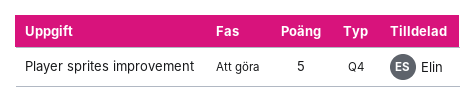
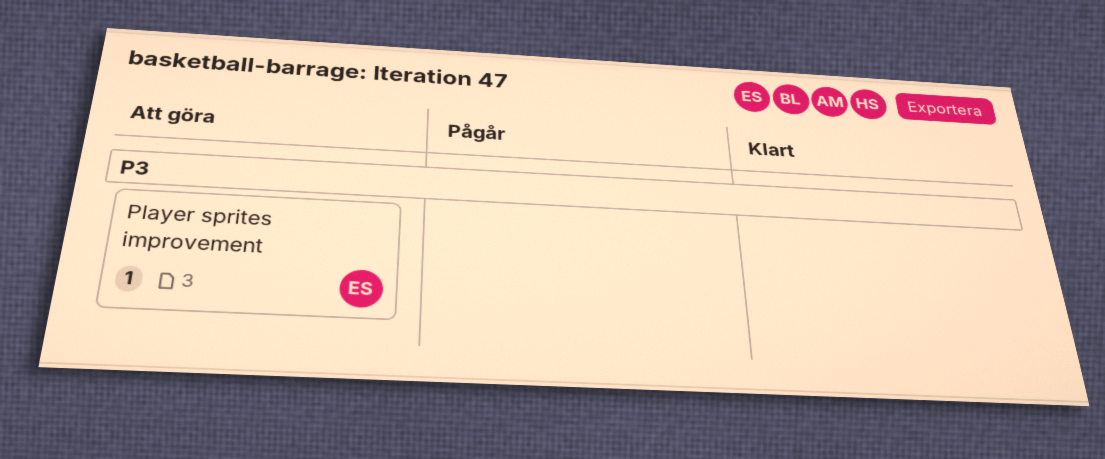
Player sprites improvement, estimate: 5 -> 1

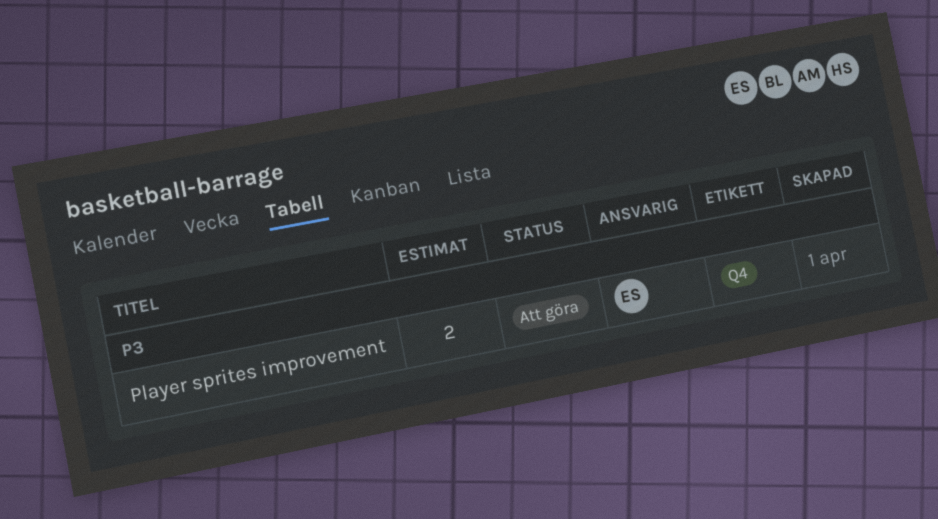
Player sprites improvement, estimate: 1 -> 2

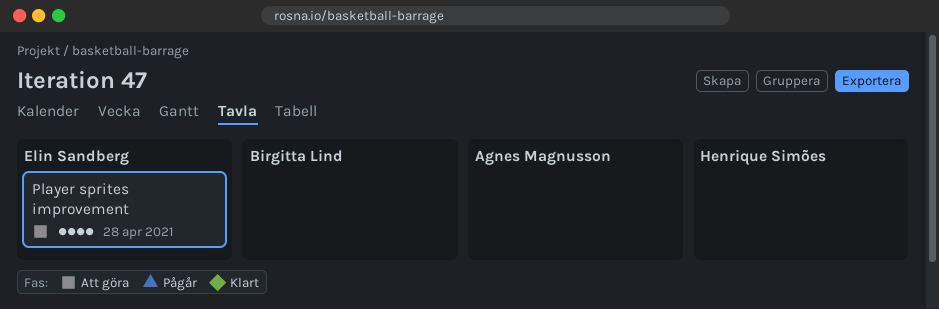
Player sprites improvement, estimate: 2 -> 4

